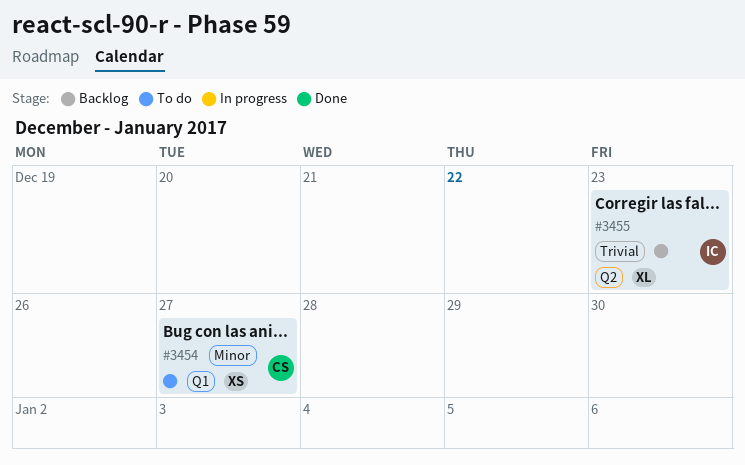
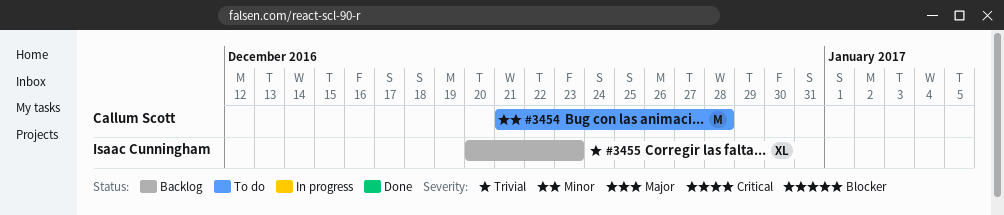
#3454, estimate: XS -> M
#3454, due: Dec 27 -> Dec 28

